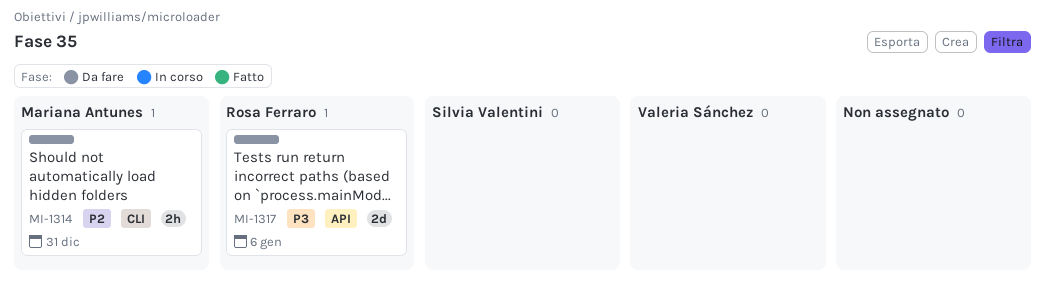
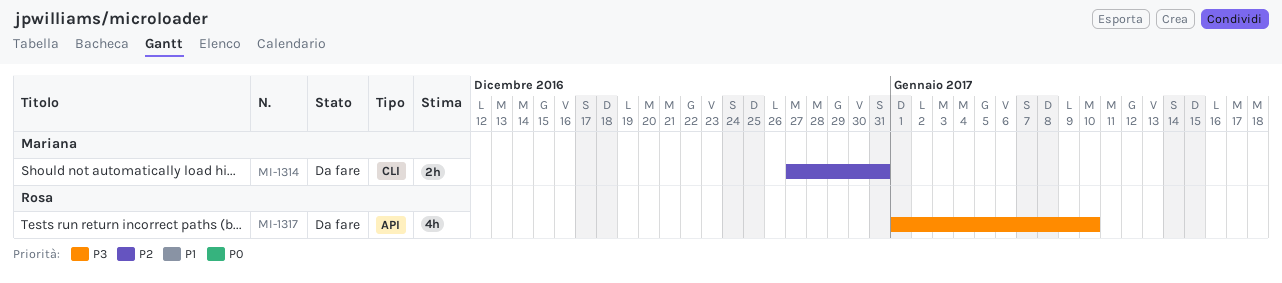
MI-1317, estimate: 2d -> 4h
MI-1317, due: Jan 6 -> Jan 10

